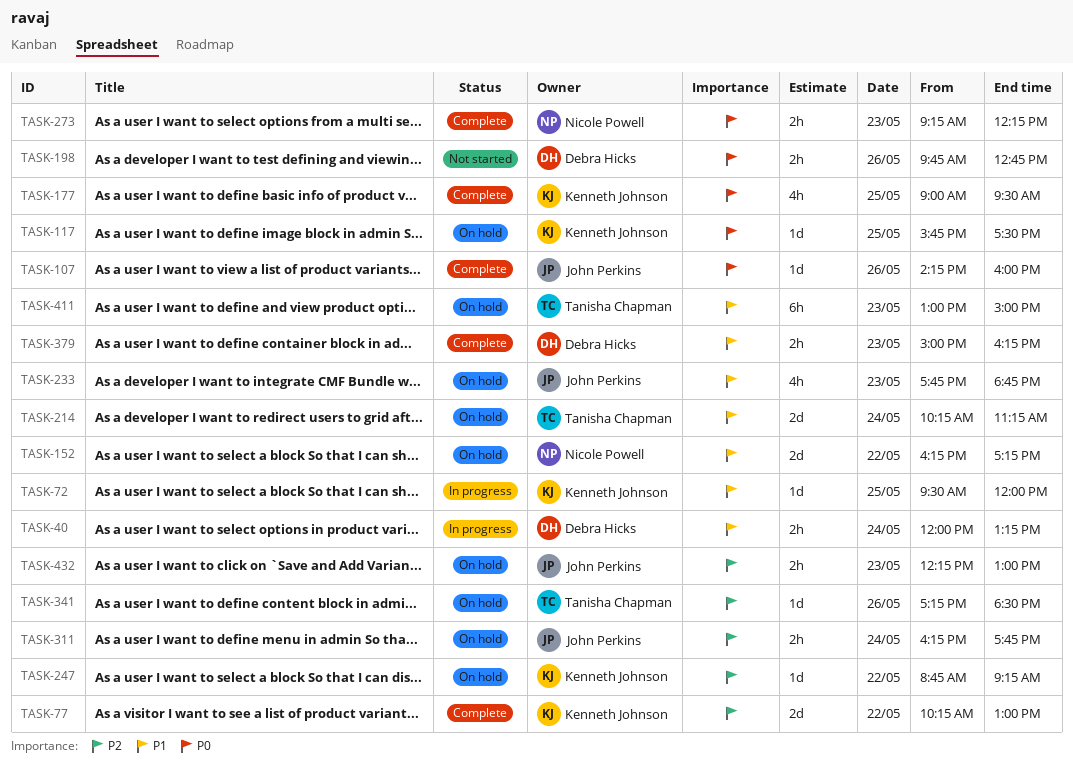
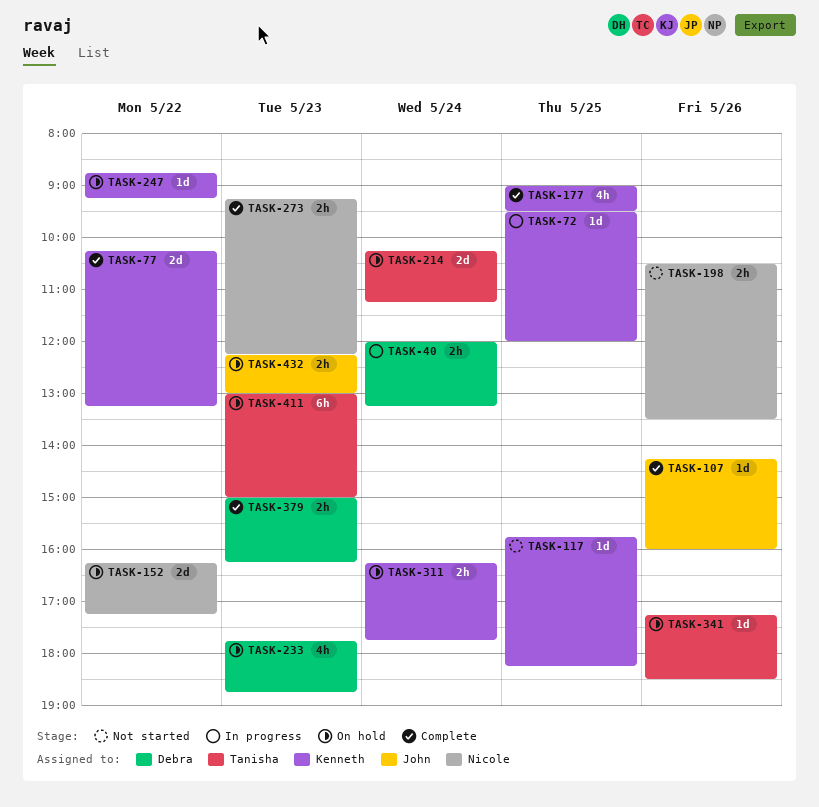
TASK-77, ends: 13:00 -> 13:15
TASK-117, status: On hold -> Not started
TASK-117, ends: 17:30 -> 18:15
TASK-198, owner: Debra Hicks -> Nicole Powell
TASK-198, begins: 09:45 -> 10:30
TASK-198, ends: 12:45 -> 13:30
TASK-233, owner: John Perkins -> Debra Hicks
TASK-311, owner: John Perkins -> Kenneth Johnson

